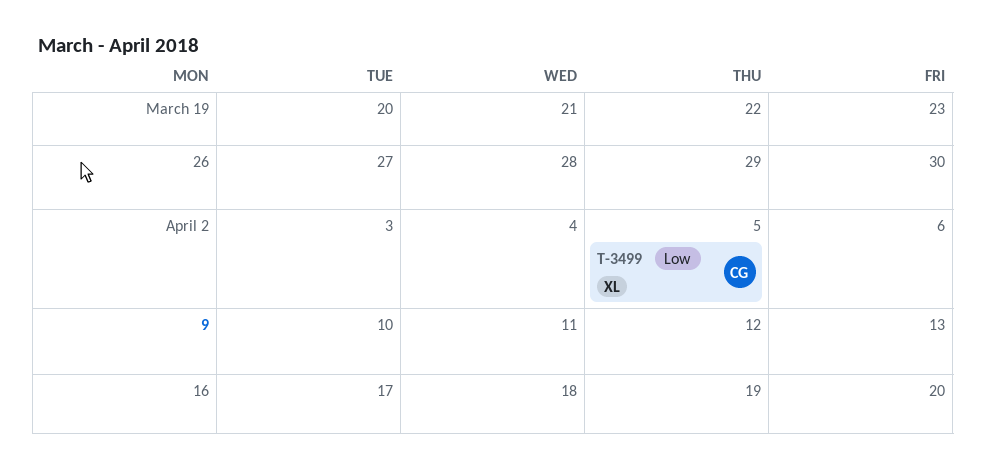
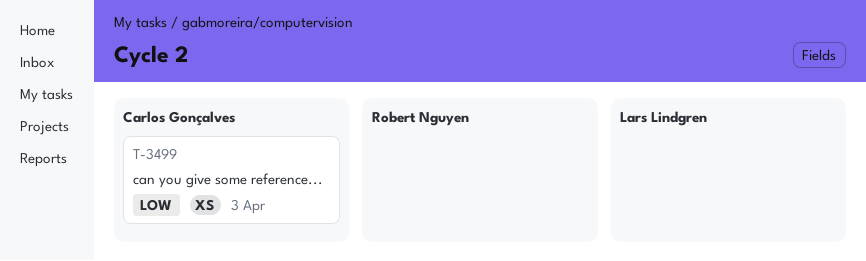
T-3499, estimate: XL -> XS
T-3499, due: Apr 5 -> Apr 3

